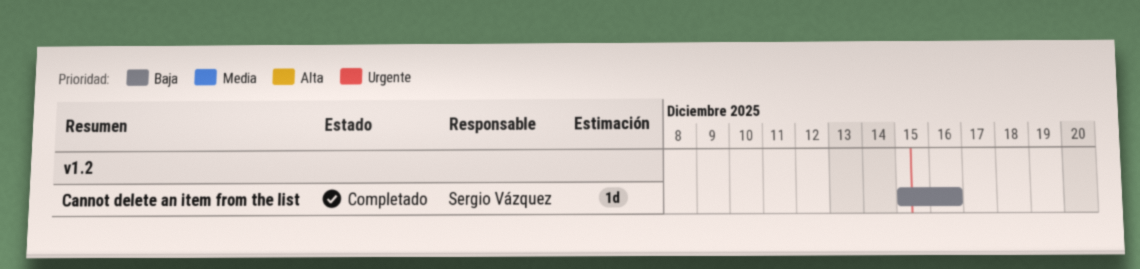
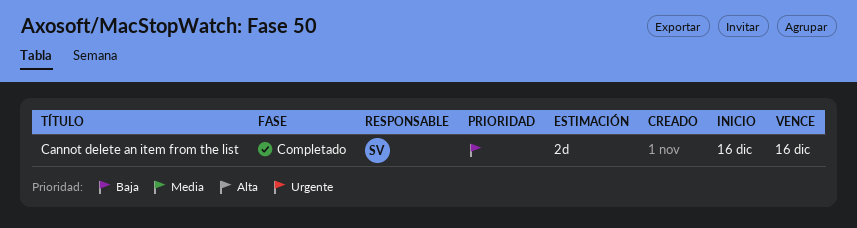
Cannot delete an item from the list, estimate: 1d -> 2d
Cannot delete an item from the list, start: Dec 15 -> Dec 16

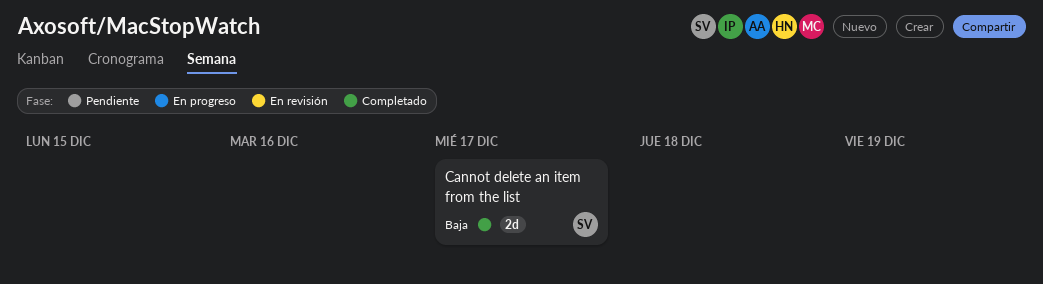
Cannot delete an item from the list, due: Dec 16 -> Dec 17

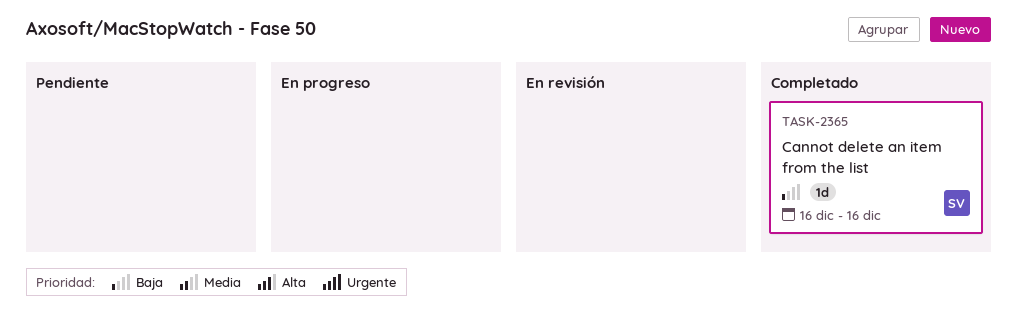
Cannot delete an item from the list, estimate: 2d -> 1d
Cannot delete an item from the list, due: Dec 17 -> Dec 16

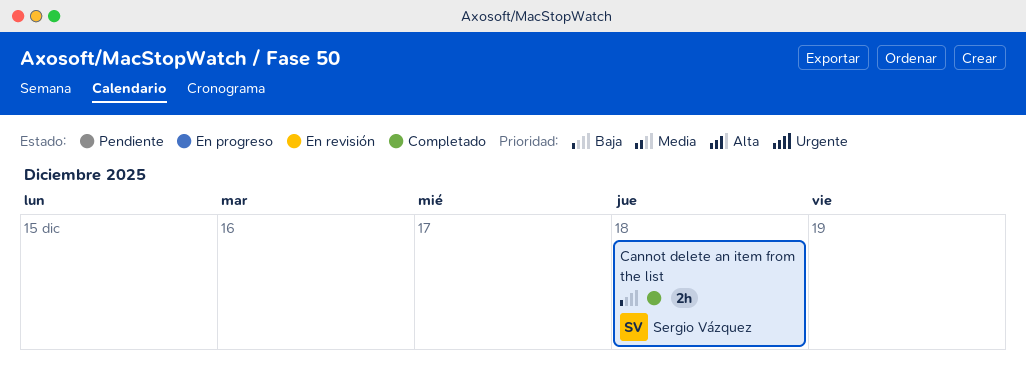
Cannot delete an item from the list, estimate: 1d -> 2h
Cannot delete an item from the list, due: Dec 16 -> Dec 18

